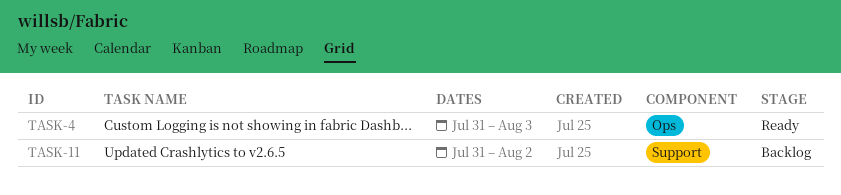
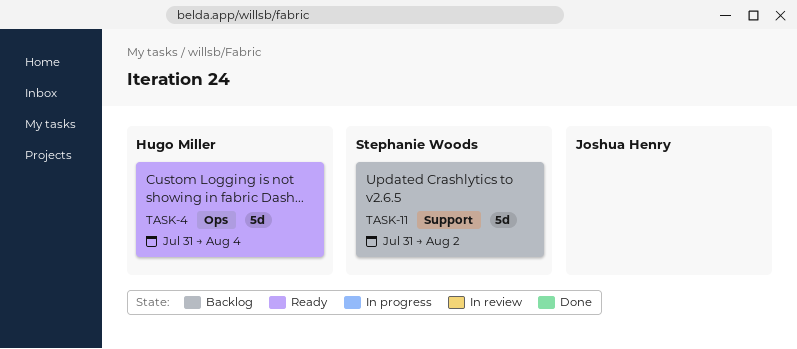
TASK-4, due: Aug 3 -> Aug 4

